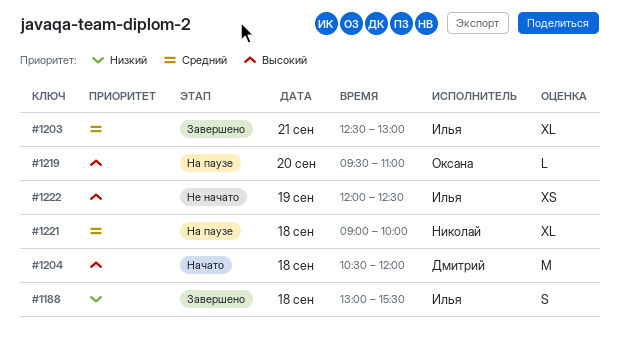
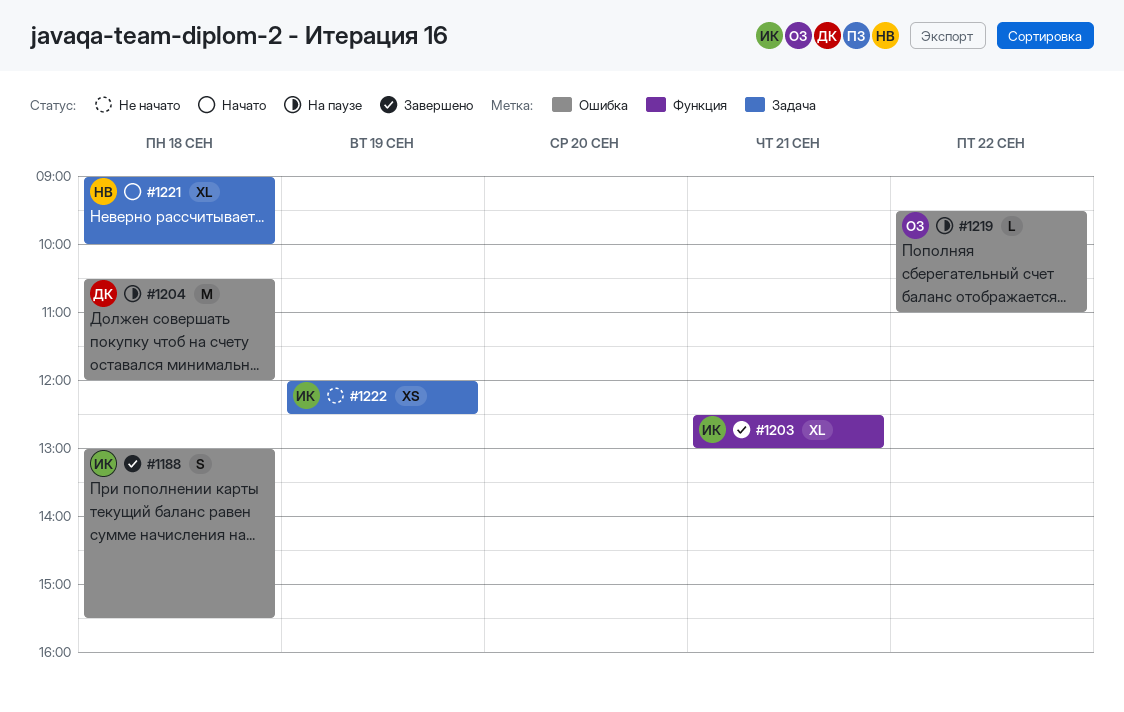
#1204, status: Начато -> На паузе
#1219, day: Sep 20 -> Sep 22
#1221, status: На паузе -> Начато

